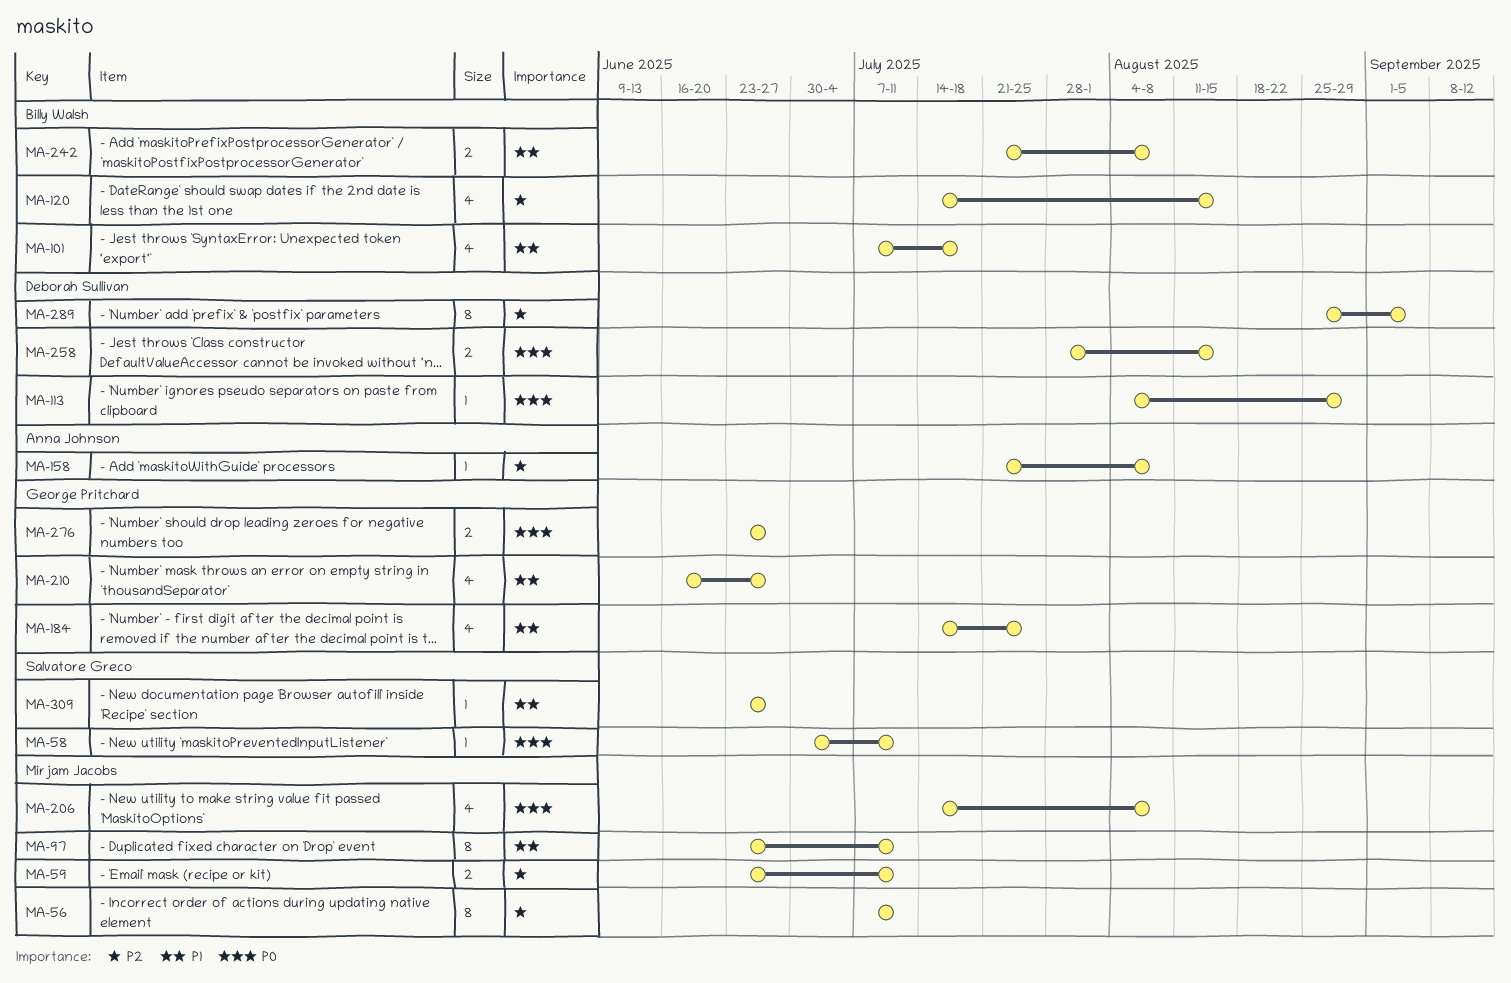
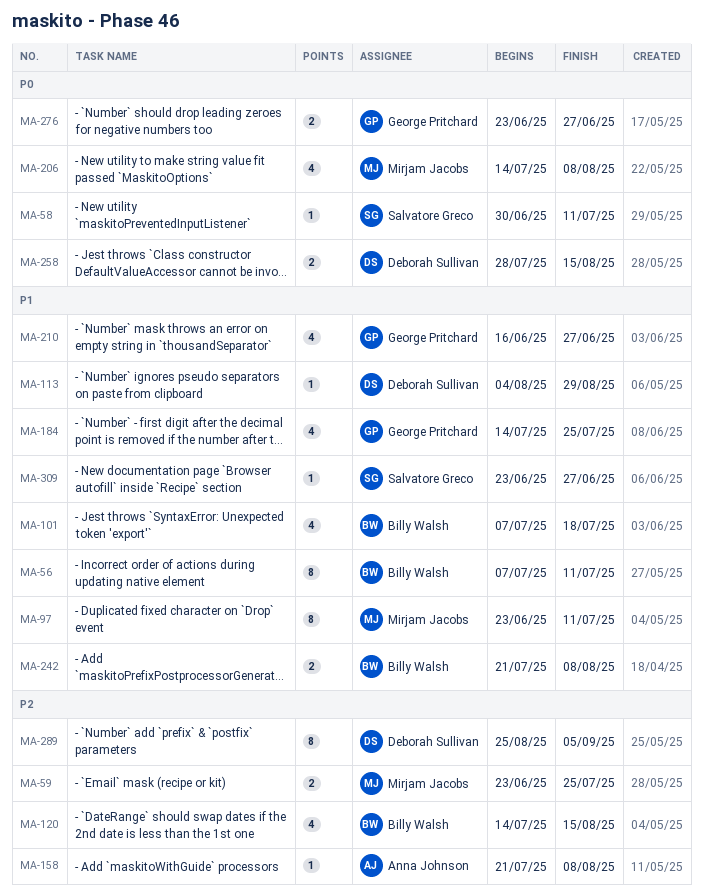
MA-56, owner: Mirjam Jacobs -> Billy Walsh
MA-56, priority: P2 -> P1
MA-59, due: Jul 11 -> Jul 25
MA-113, priority: P0 -> P1

